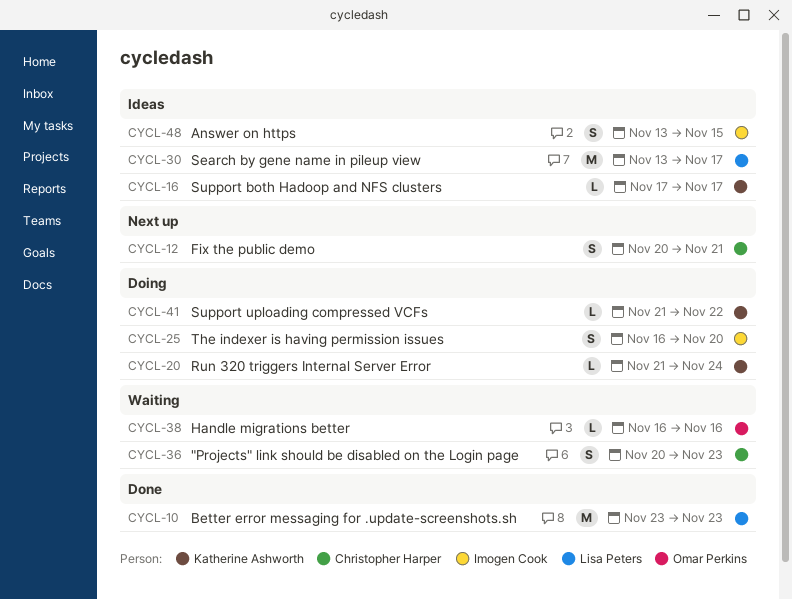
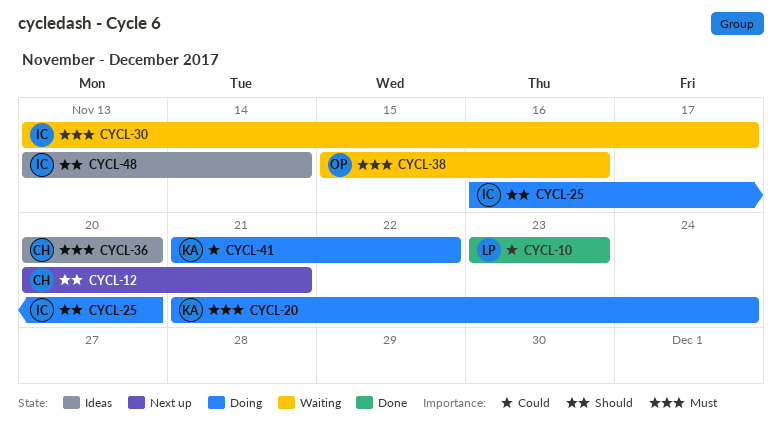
CYCL-16: present -> none
CYCL-30, status: Ideas -> Waiting
CYCL-30, owner: Lisa Peters -> Imogen Cook
CYCL-36, status: Waiting -> Ideas
CYCL-36, due: Nov 23 -> Nov 20
CYCL-38, start: Nov 16 -> Nov 15
CYCL-48, due: Nov 15 -> Nov 14

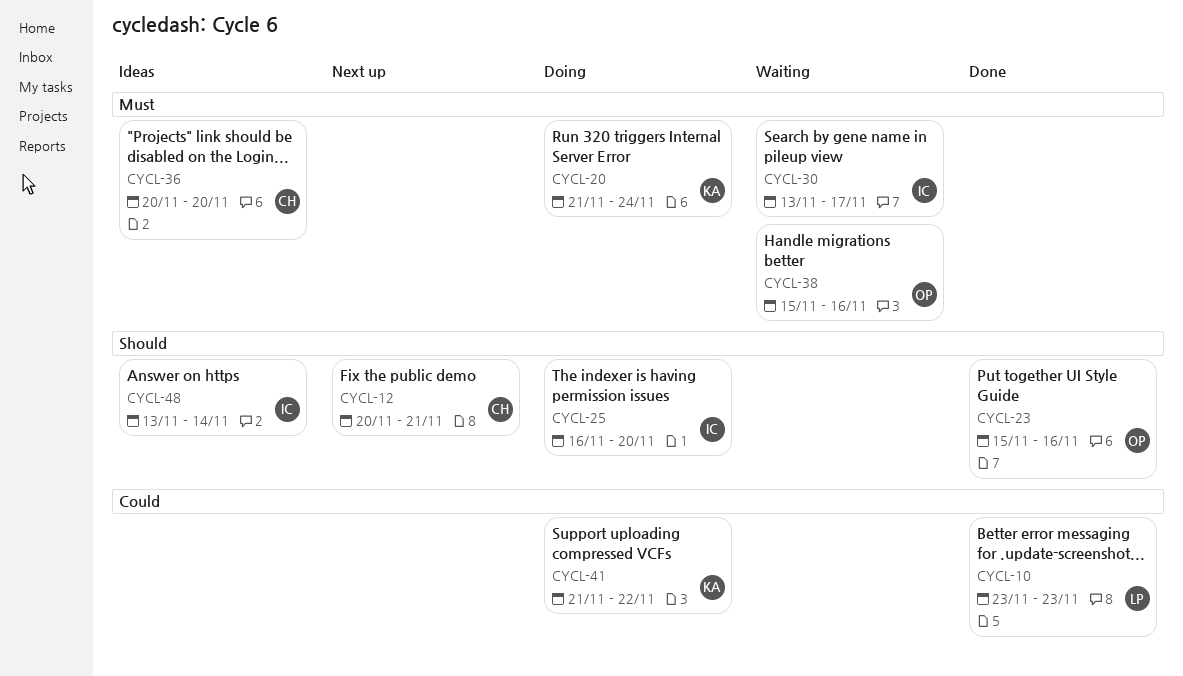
CYCL-23: none -> present

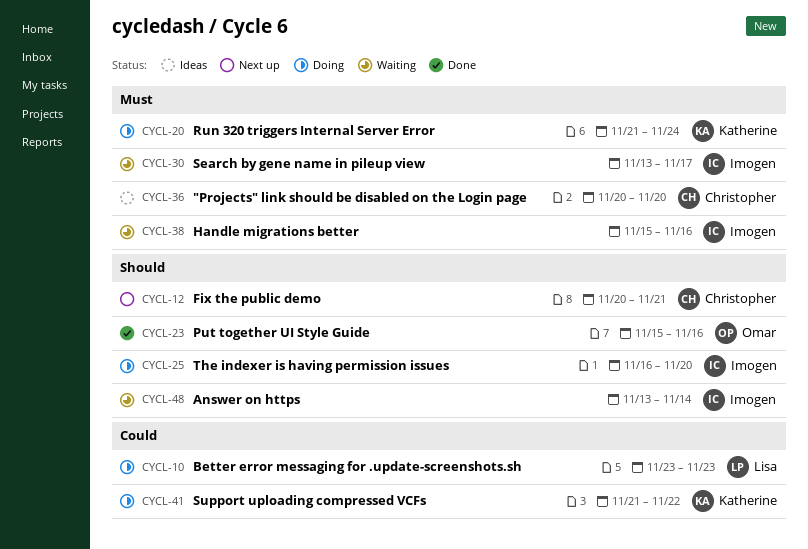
CYCL-10, status: Done -> Doing
CYCL-38, owner: Omar -> Imogen
CYCL-48, status: Ideas -> Waiting

